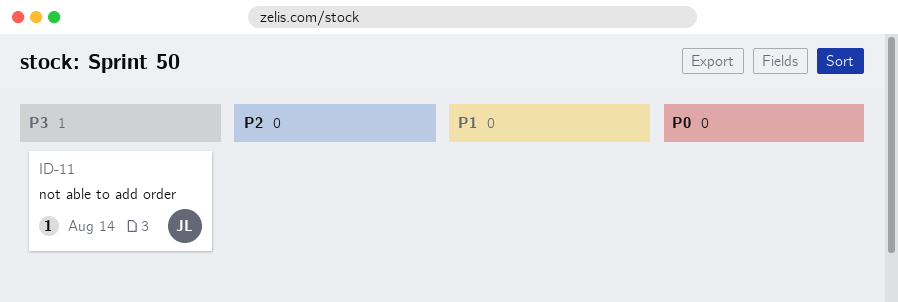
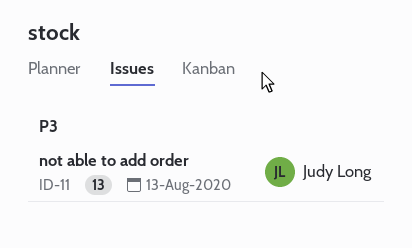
ID-11, estimate: 1 -> 13
ID-11, due: Aug 14 -> Aug 13

